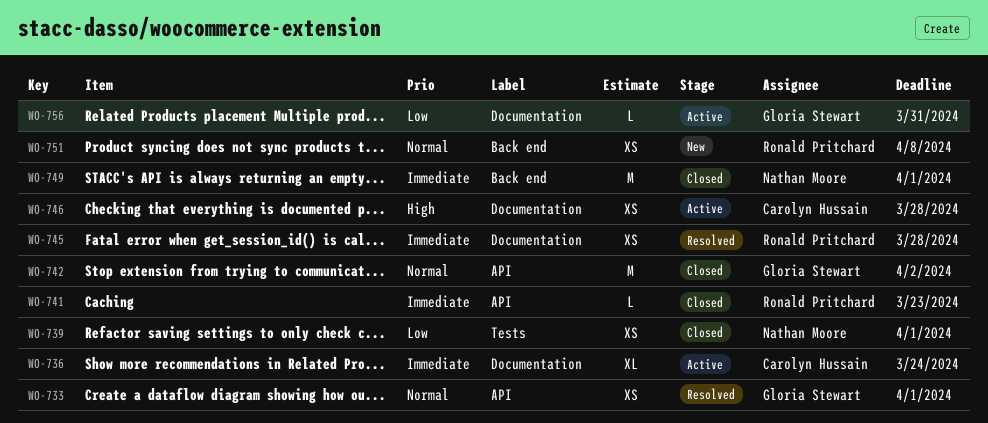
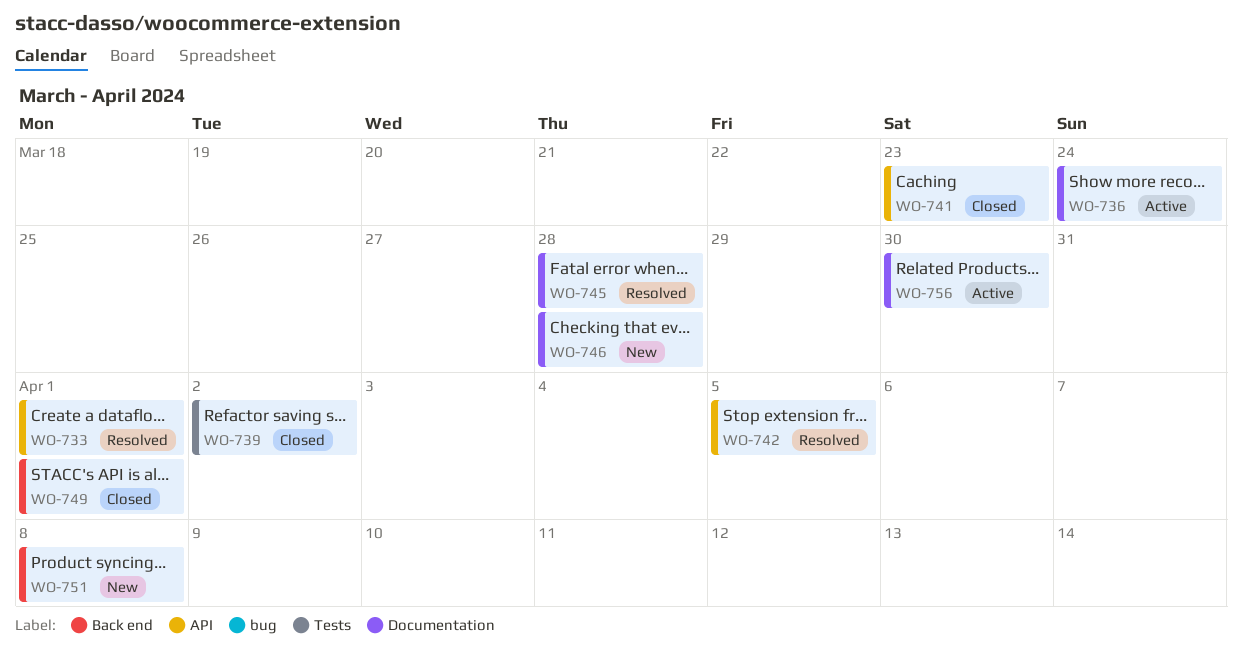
WO-739, due: Apr 1 -> Apr 2
WO-742, status: Closed -> Resolved
WO-742, due: Apr 2 -> Apr 5
WO-746, status: Active -> New
WO-756, due: Mar 31 -> Mar 30

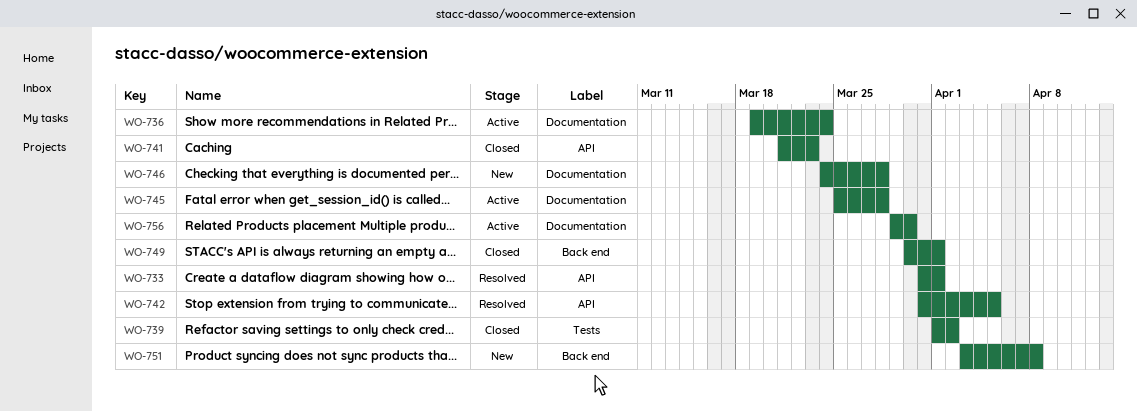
WO-745, status: Resolved -> Active

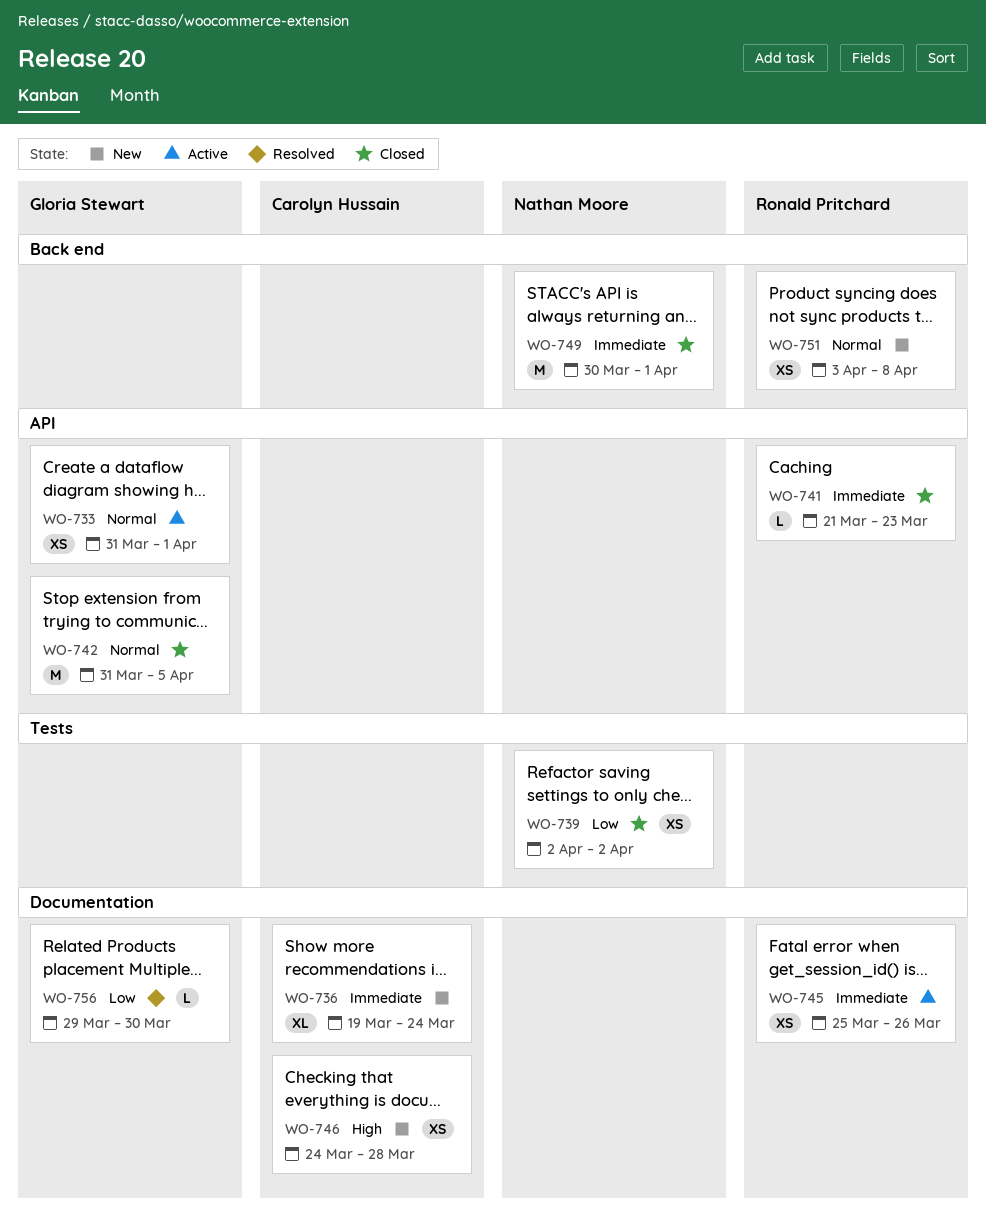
WO-733, status: Resolved -> Active
WO-736, status: Active -> New
WO-739, start: Apr 1 -> Apr 2
WO-742, status: Resolved -> Closed
WO-745, due: Mar 28 -> Mar 26
WO-756, status: Active -> Resolved

